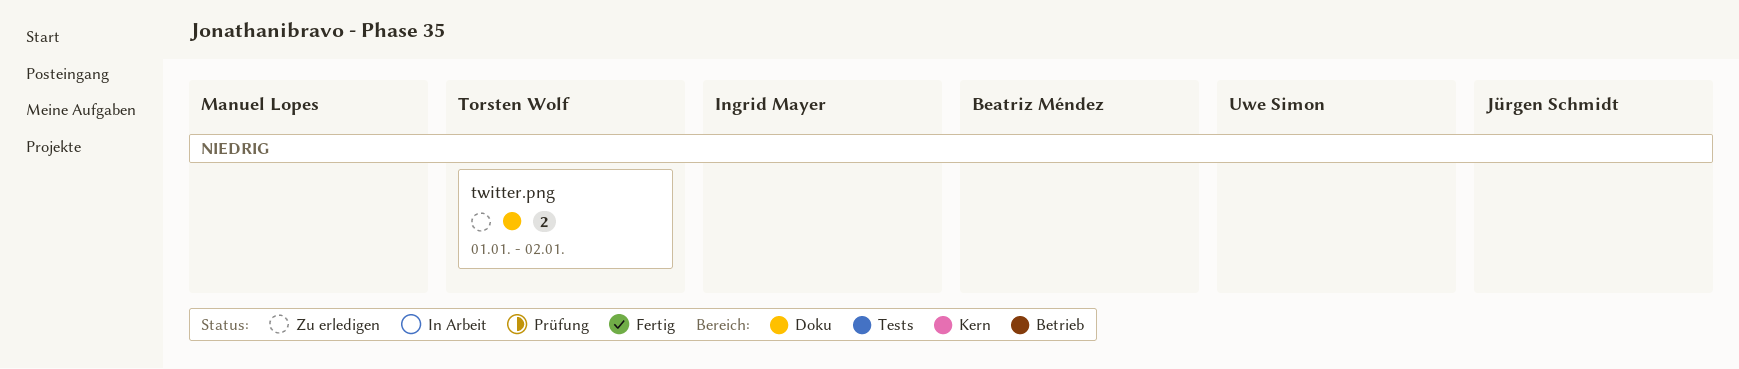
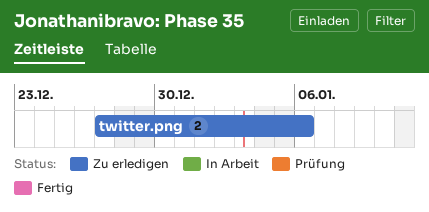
twitter.png, start: Jan 1 -> Dec 27
twitter.png, due: Jan 2 -> Jan 6

